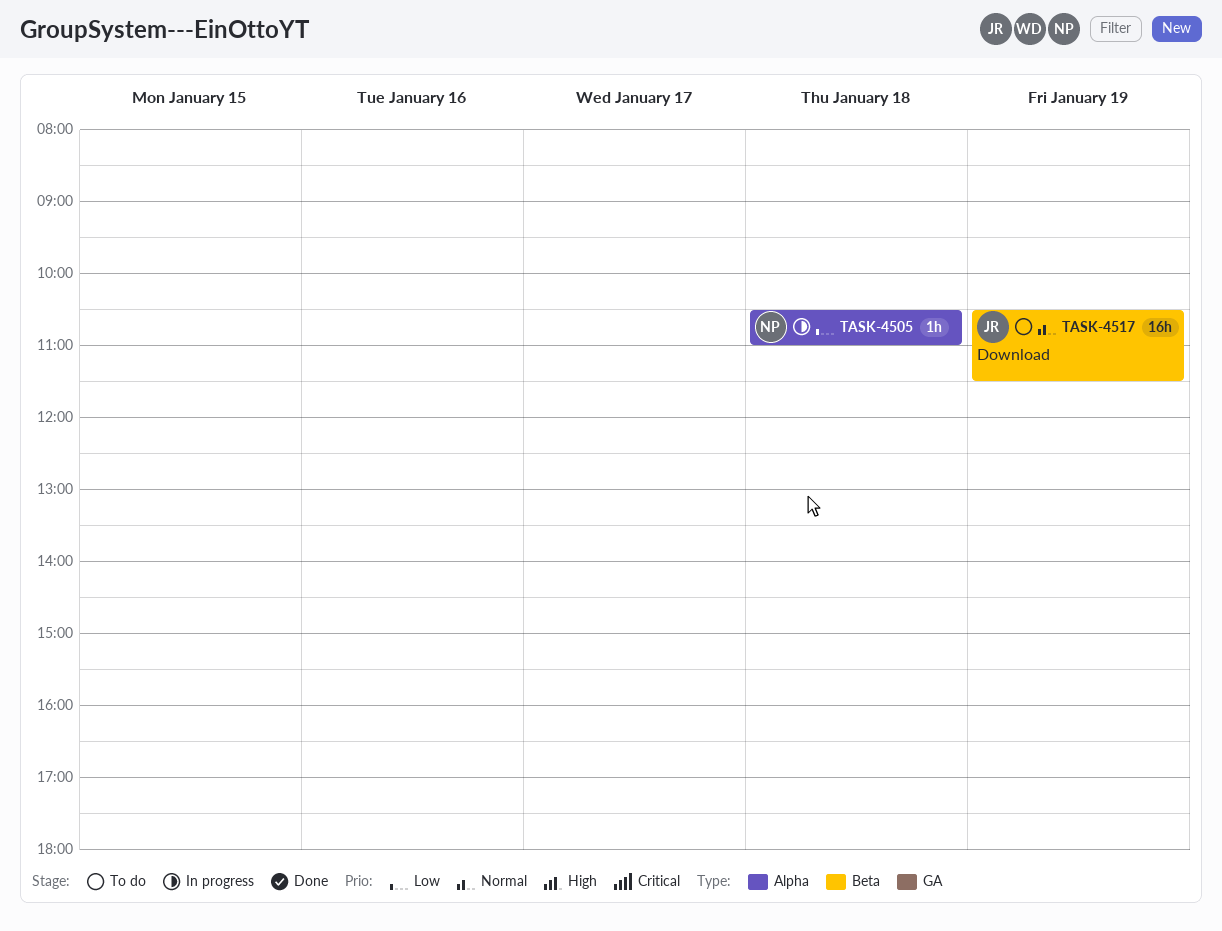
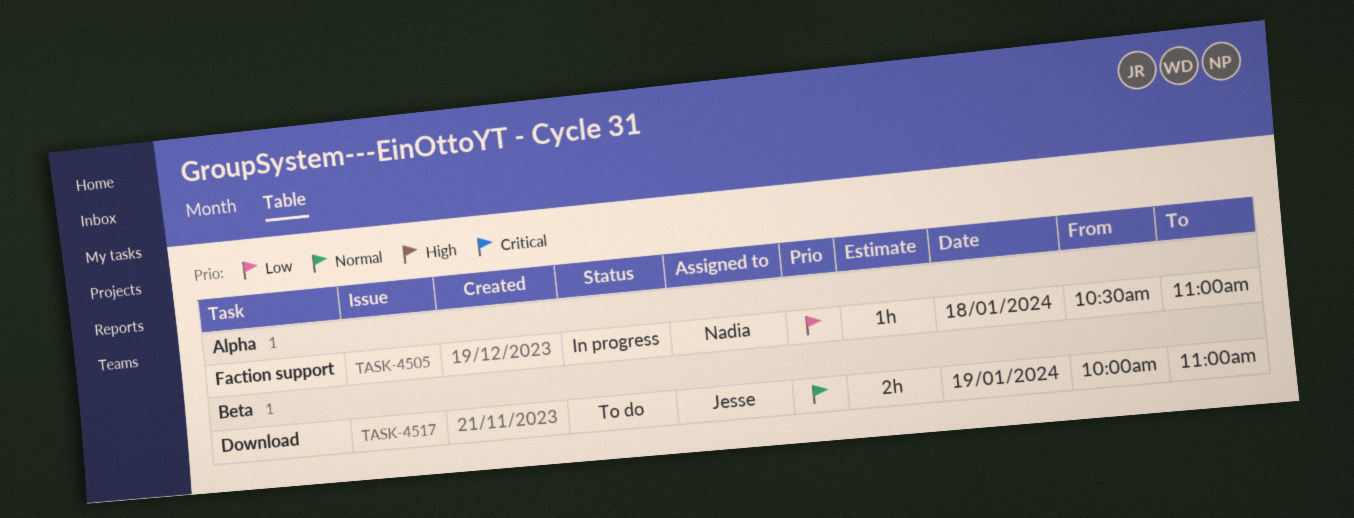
TASK-4517, estimate: 16h -> 2h
TASK-4517, begins: 10:30 -> 10:00
TASK-4517, ends: 11:30 -> 11:00

